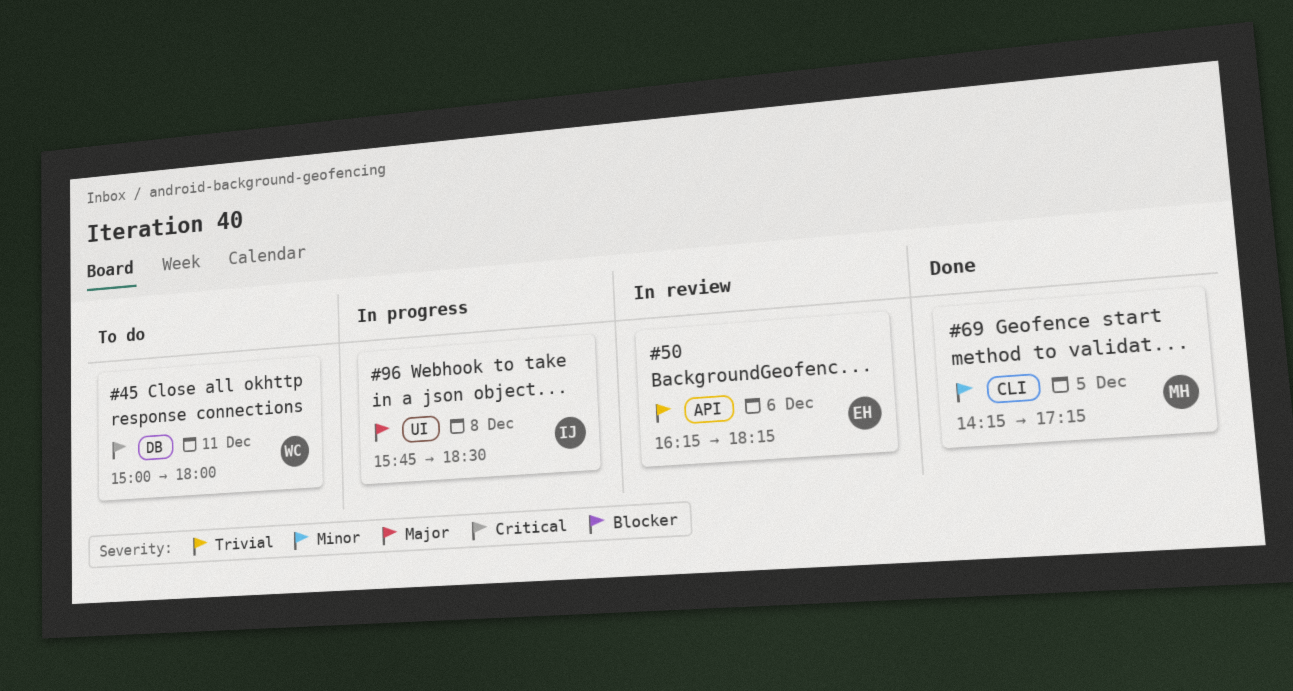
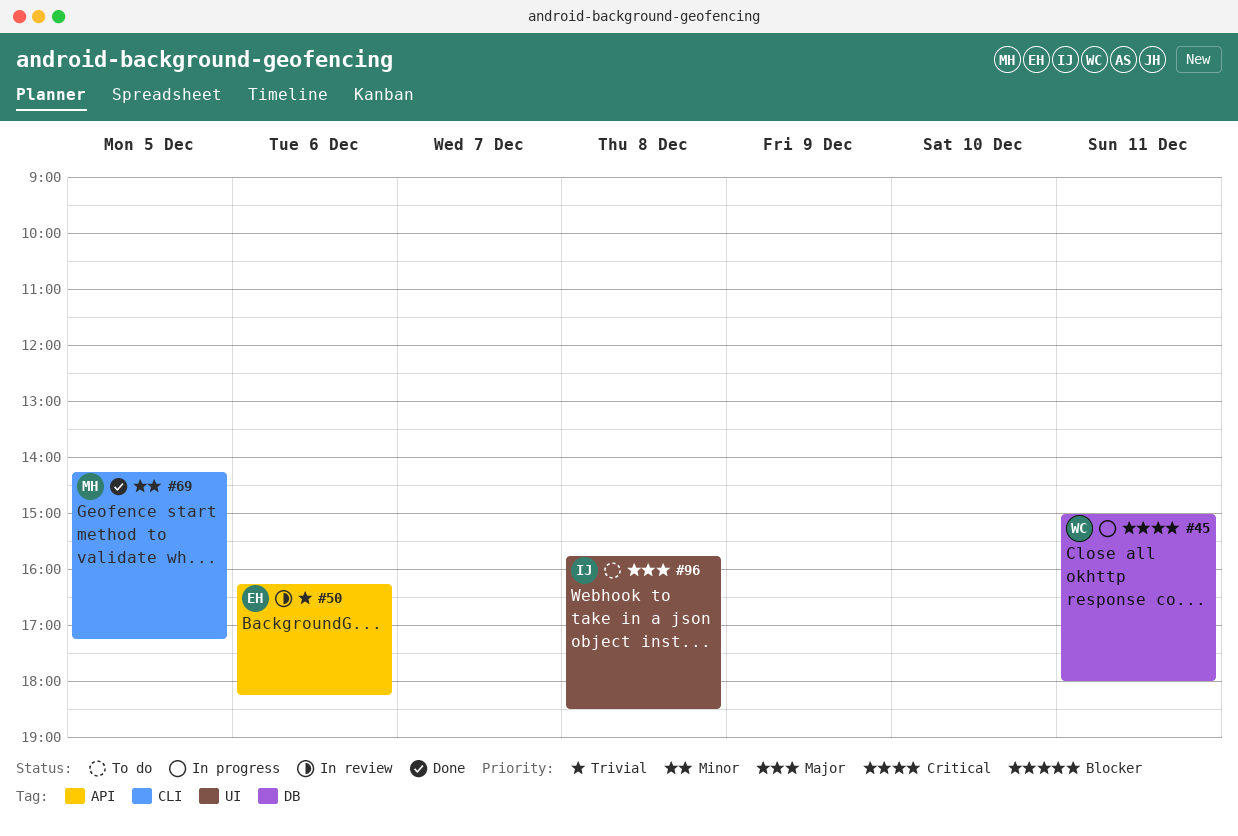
#45, status: To do -> In progress
#96, status: In progress -> To do

